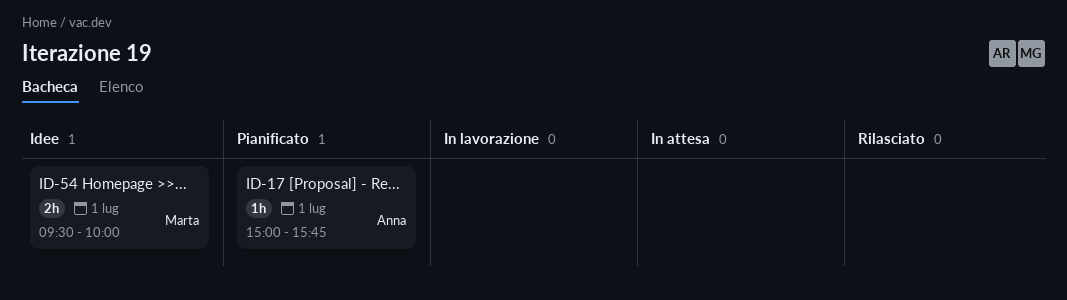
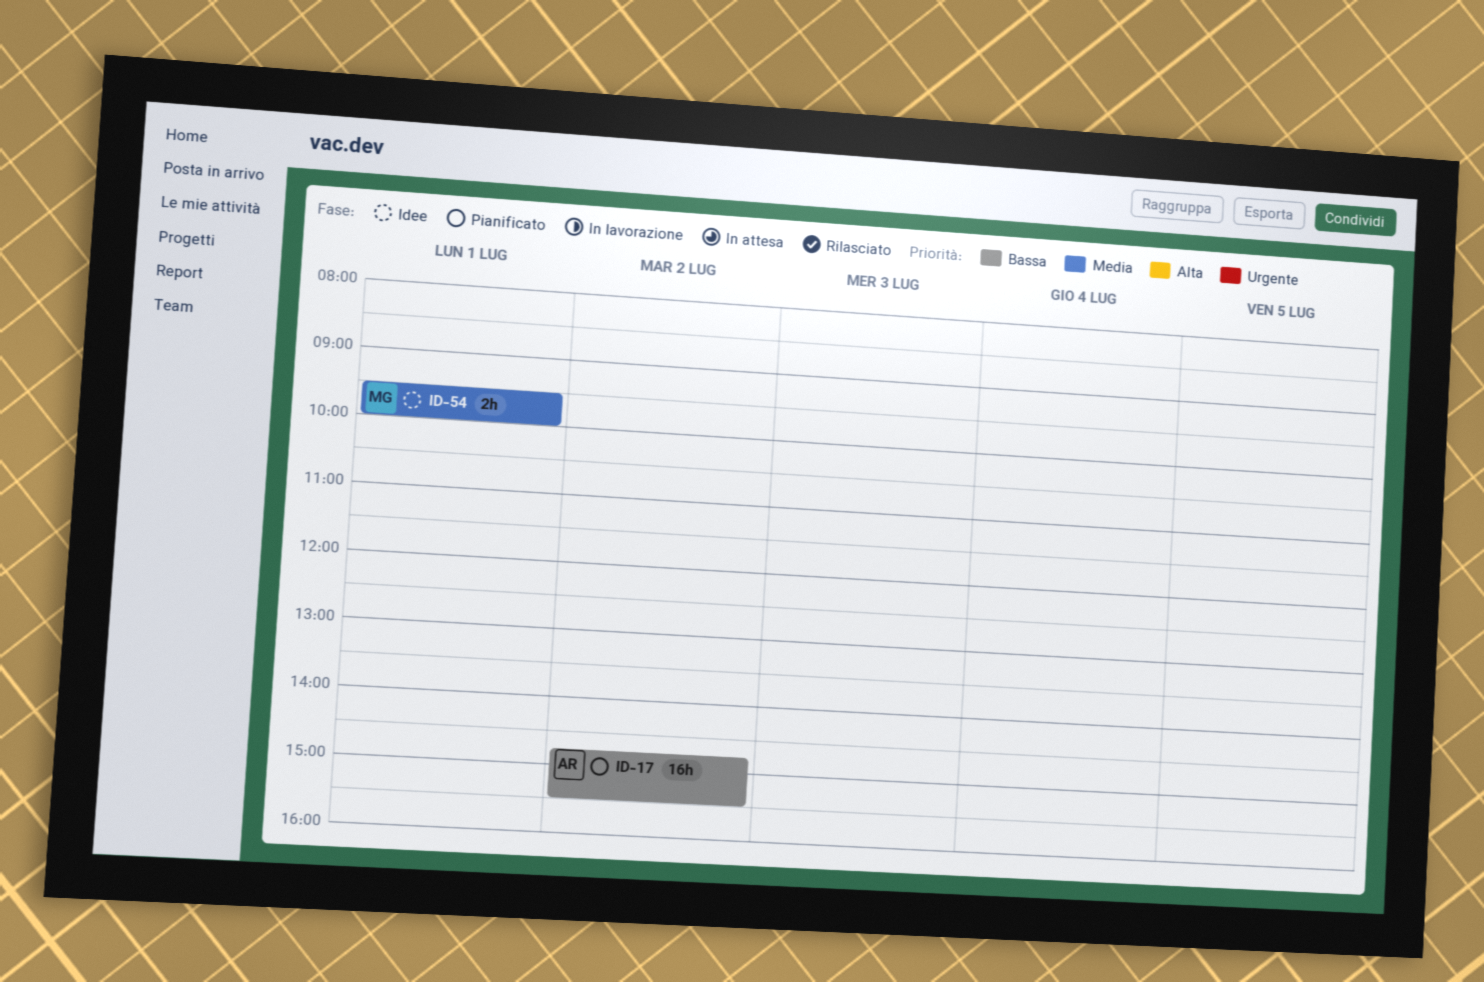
ID-17, estimate: 1h -> 16h
ID-17, day: Jul 1 -> Jul 2
ID-17, begins: 15:00 -> 14:45
ID-17, ends: 15:45 -> 15:30

